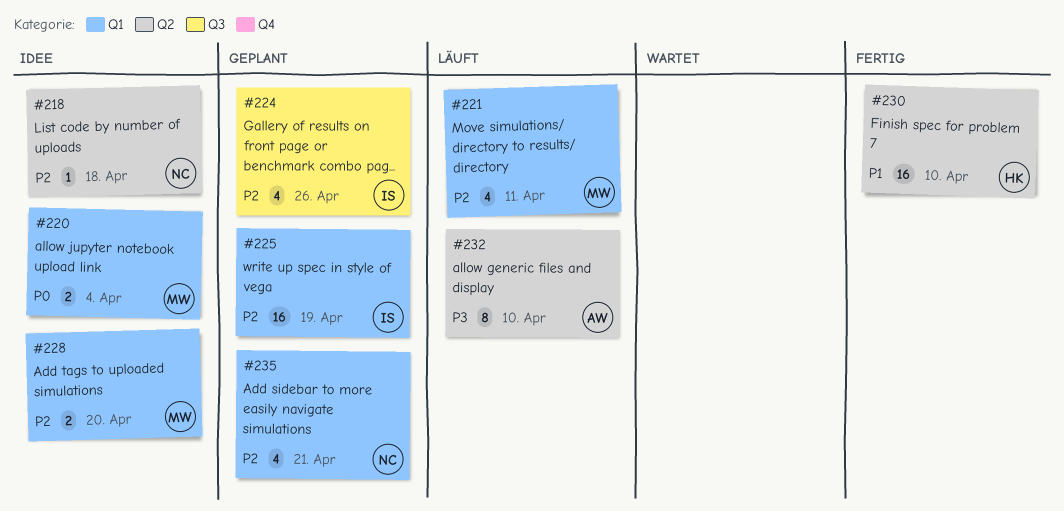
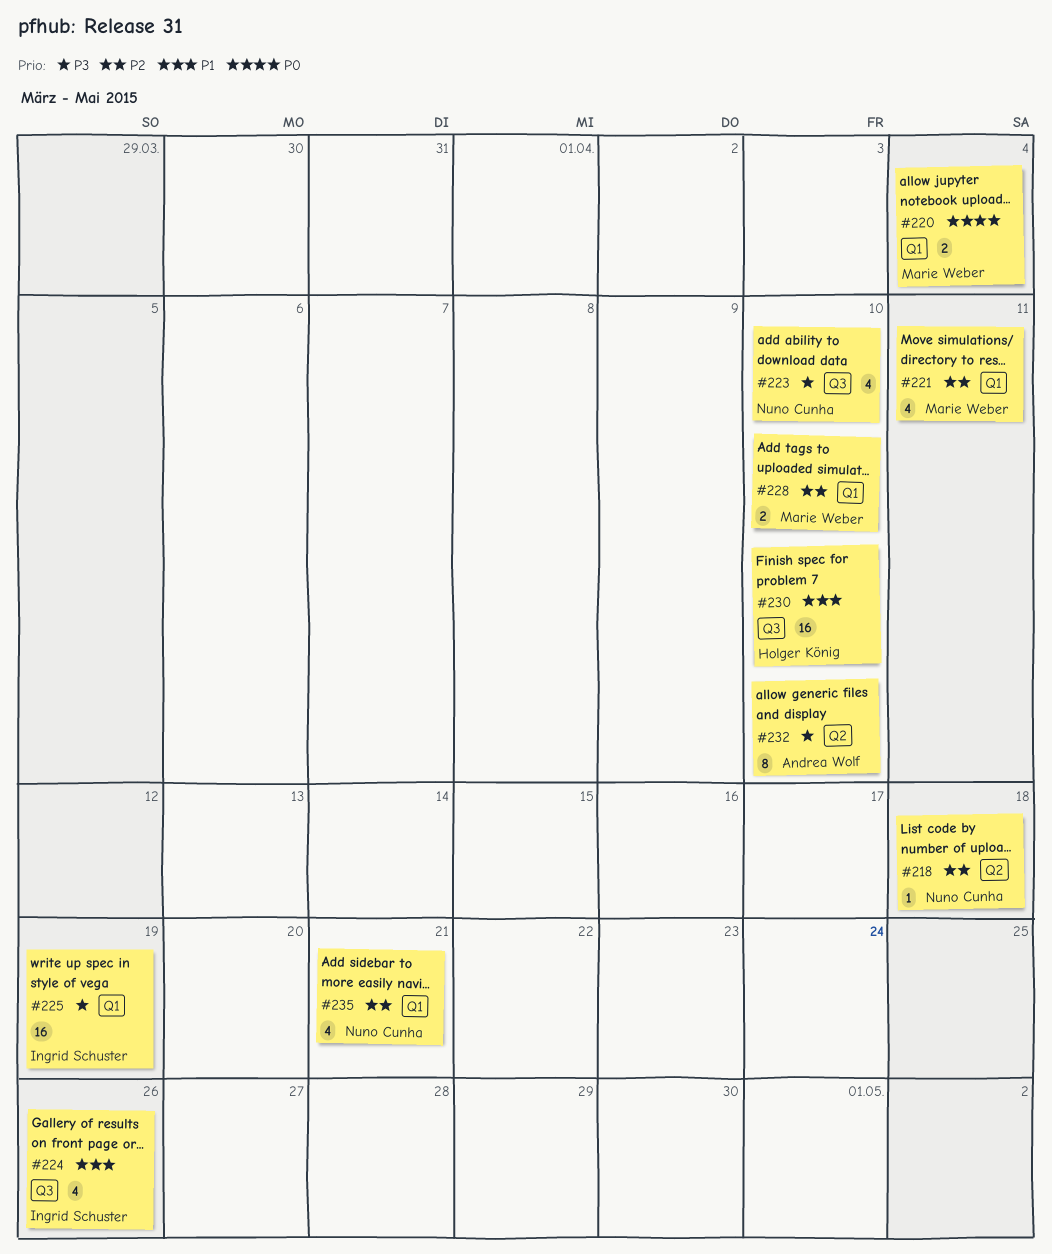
#223: none -> present
#224, priority: P2 -> P1
#225, priority: P2 -> P3
#228, due: Apr 20 -> Apr 10
#230, label: Q2 -> Q3

